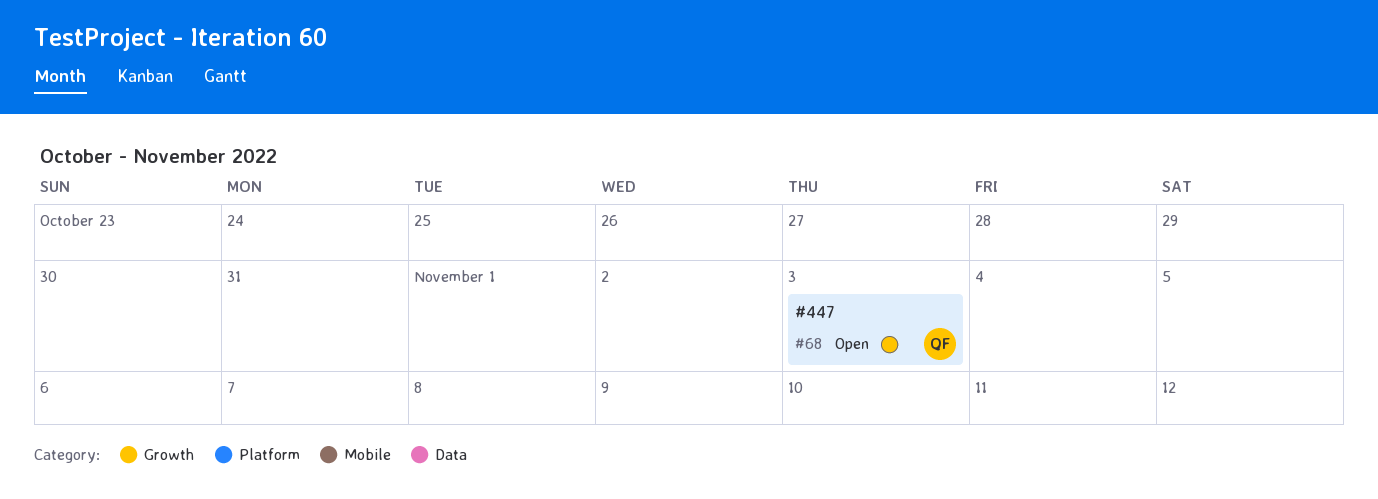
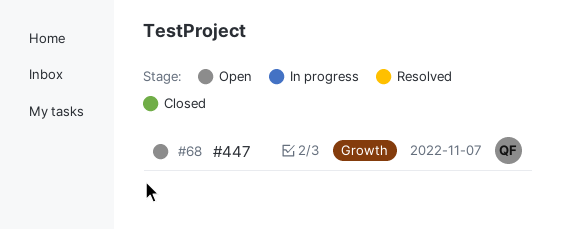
#68, due: Nov 3 -> Nov 7

